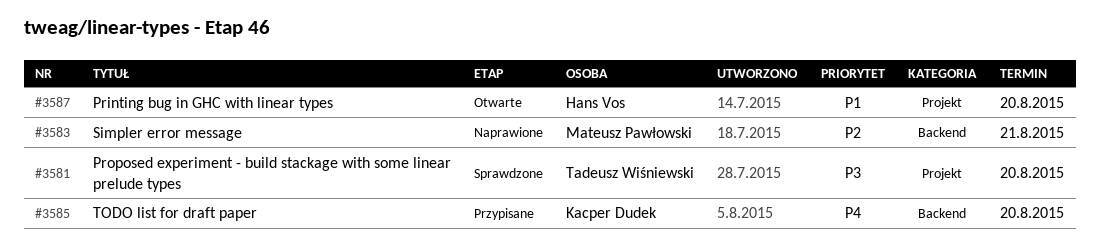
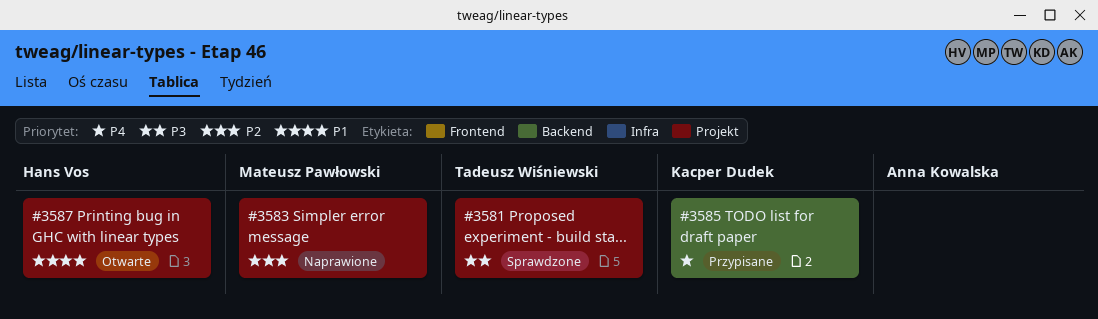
#3583, label: Backend -> Projekt

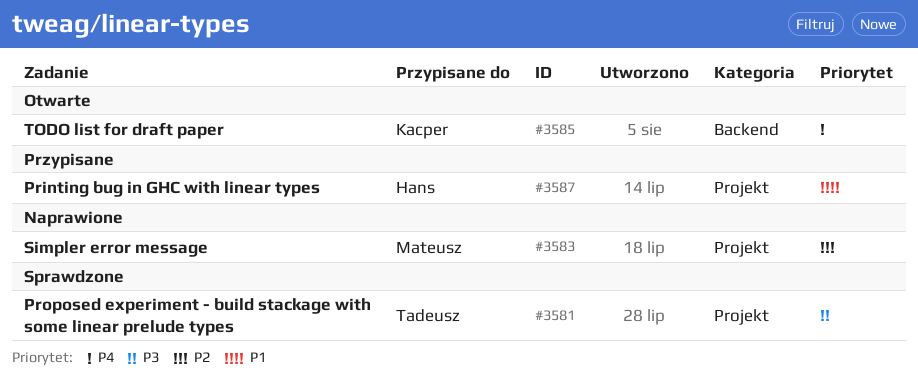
#3585, status: Przypisane -> Otwarte
#3587, status: Otwarte -> Przypisane

